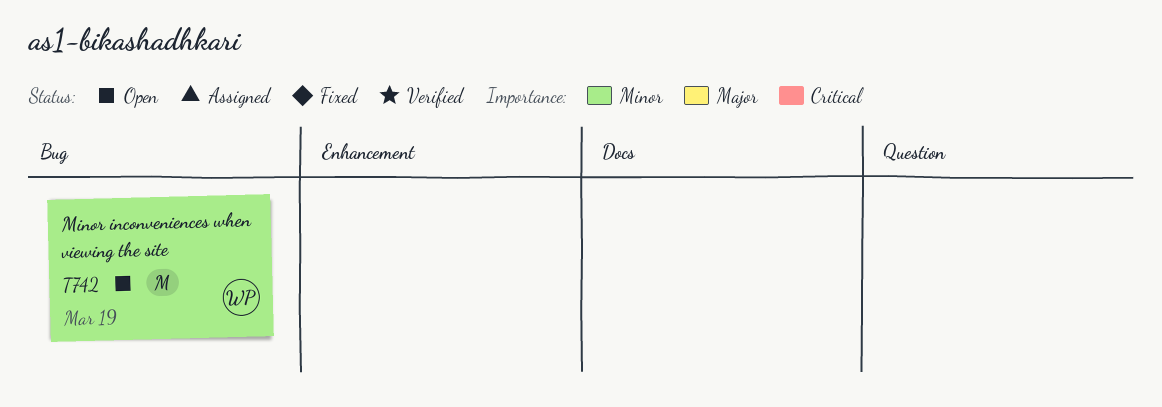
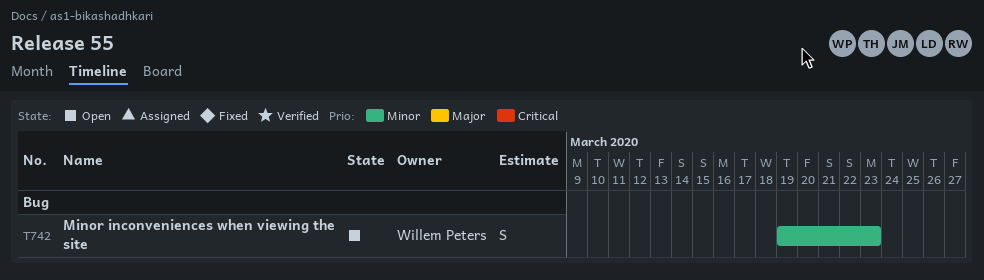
T742, estimate: M -> S
T742, due: Mar 19 -> Mar 23

